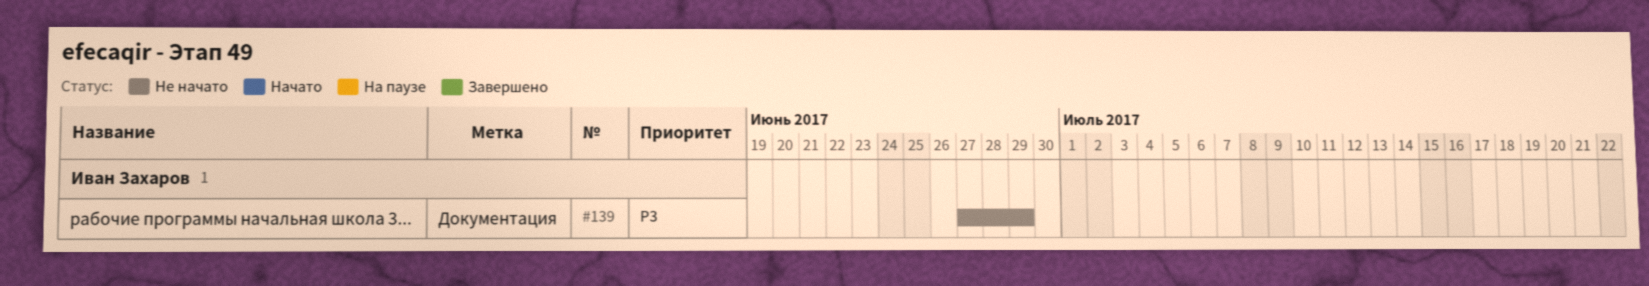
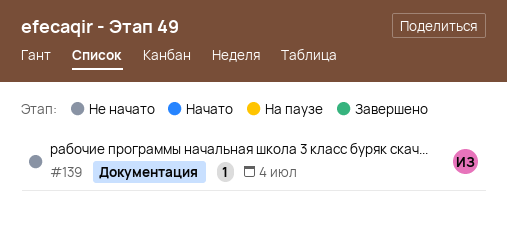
#139, due: Jun 29 -> Jul 4

